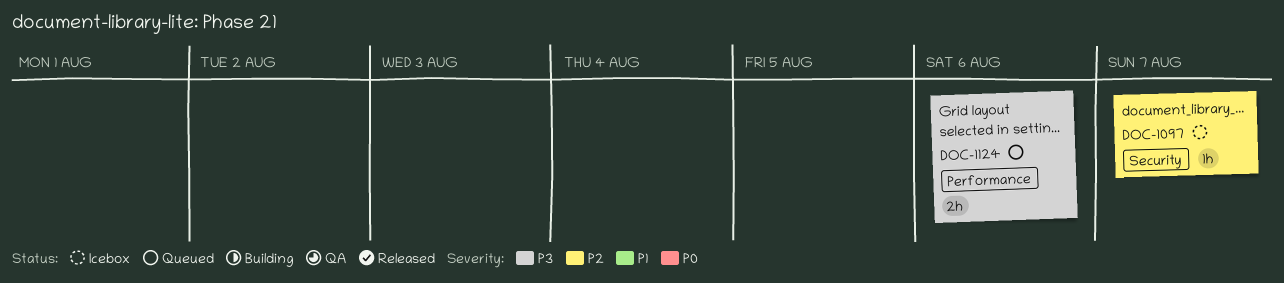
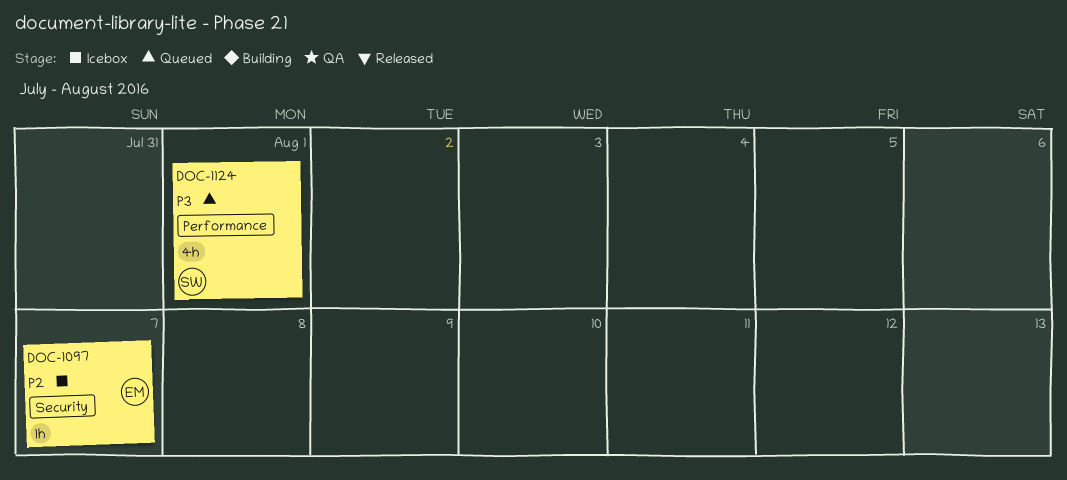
DOC-1124, estimate: 2h -> 4h
DOC-1124, due: Aug 6 -> Aug 1

